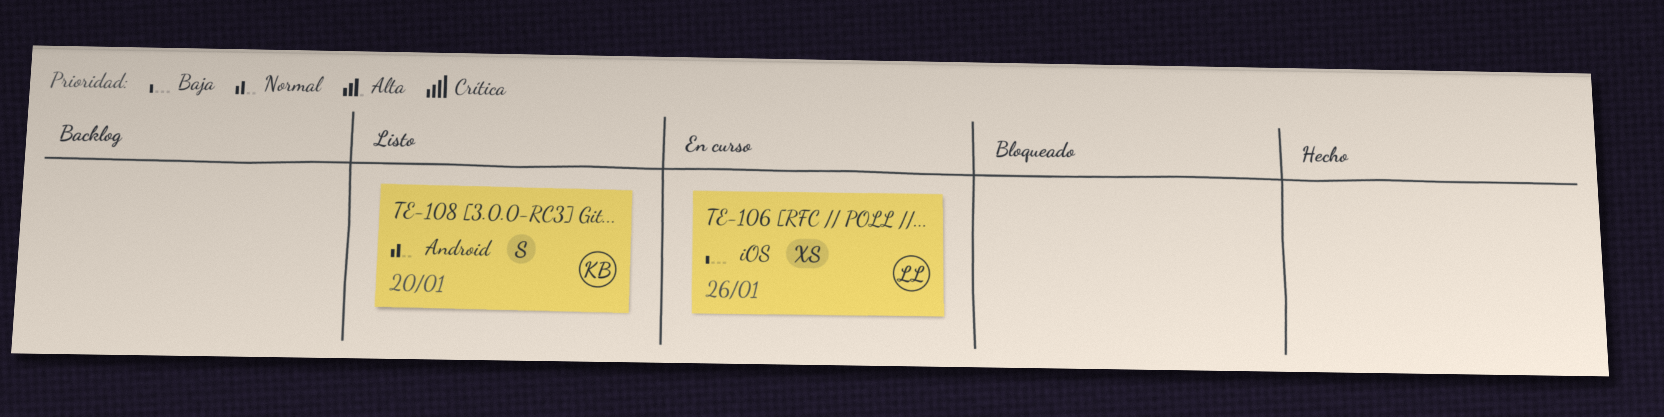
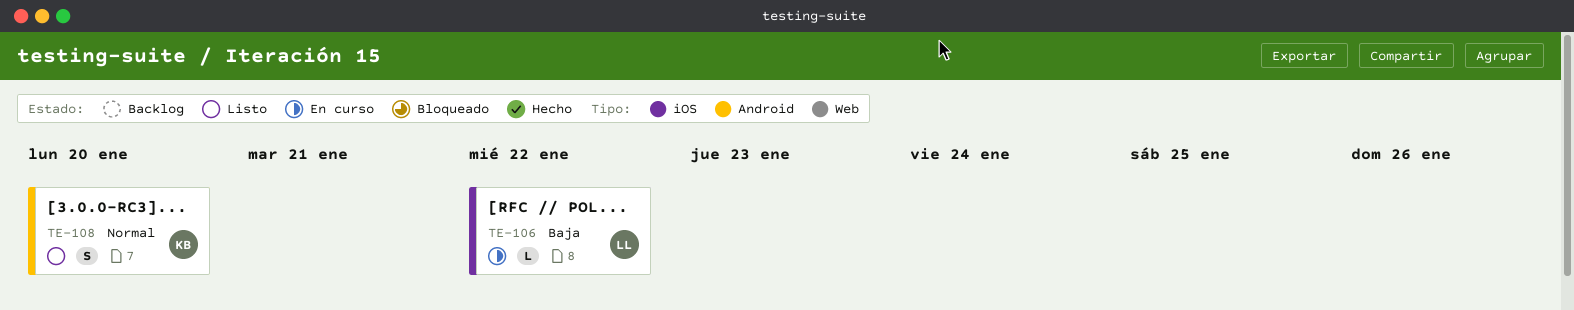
TE-106, estimate: XS -> L
TE-106, due: Jan 26 -> Jan 22

